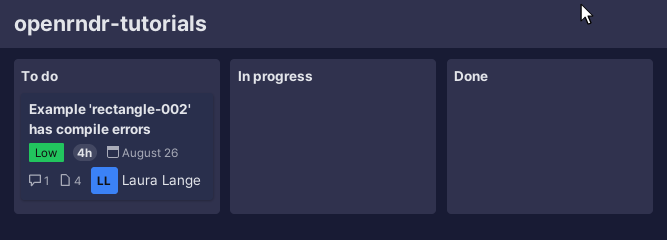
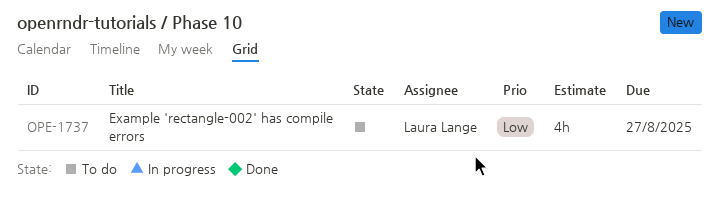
Example 'rectangle-002' has compile errors, due: Aug 26 -> Aug 27

